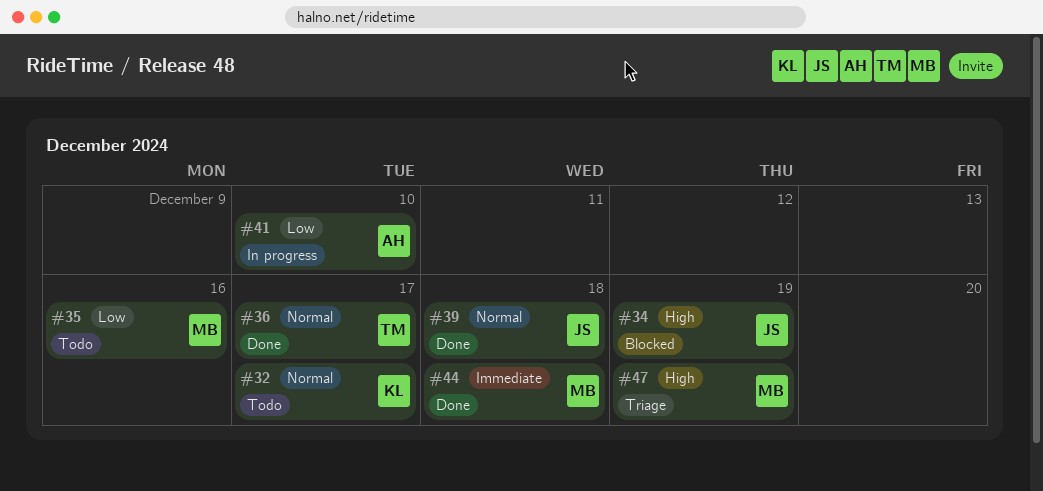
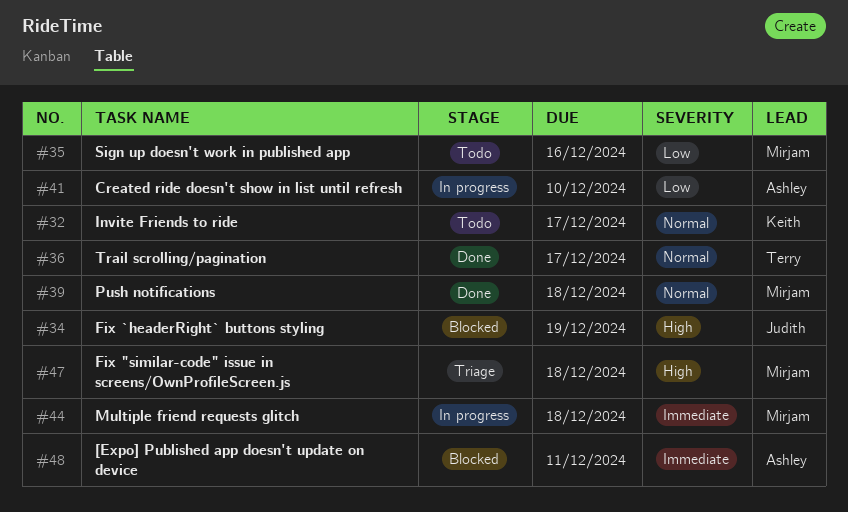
#39, owner: Judith -> Mirjam
#44, status: Done -> In progress
#47, due: Dec 19 -> Dec 18
#48: none -> present

